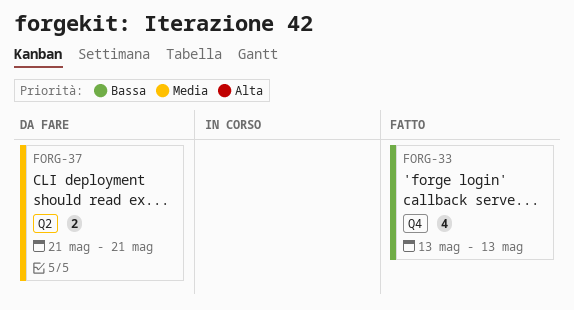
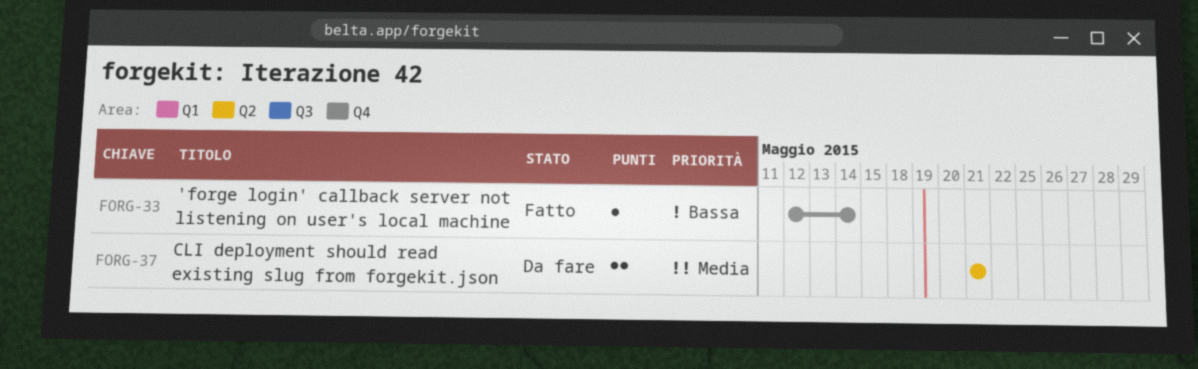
FORG-33, estimate: 4 -> 1
FORG-33, start: May 13 -> May 12
FORG-33, due: May 13 -> May 14

